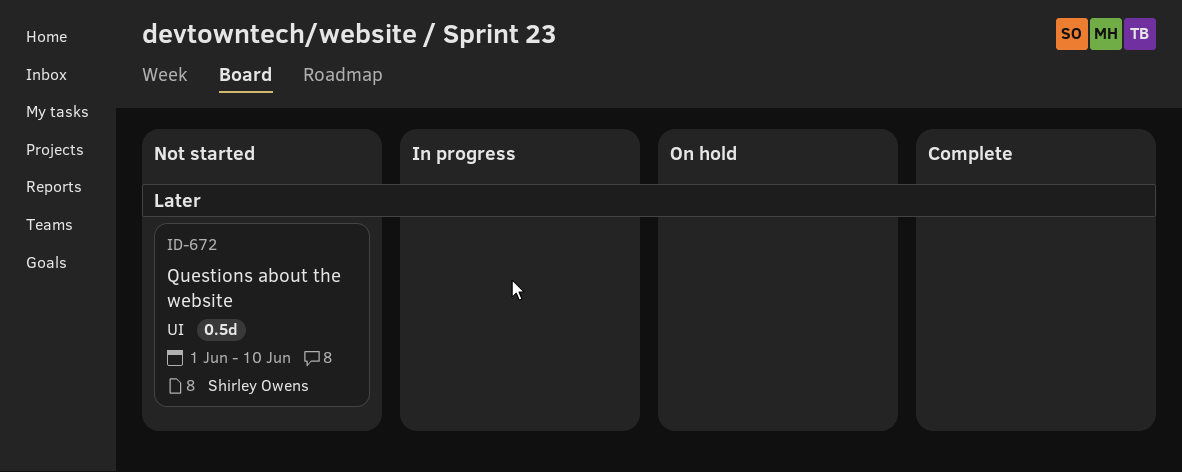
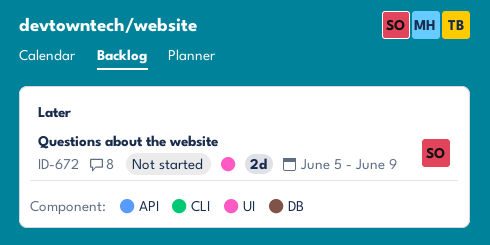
ID-672, estimate: 0.5d -> 2d
ID-672, start: Jun 1 -> Jun 5
ID-672, due: Jun 10 -> Jun 9

